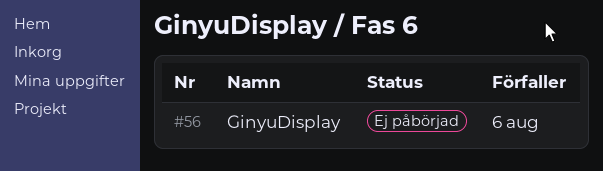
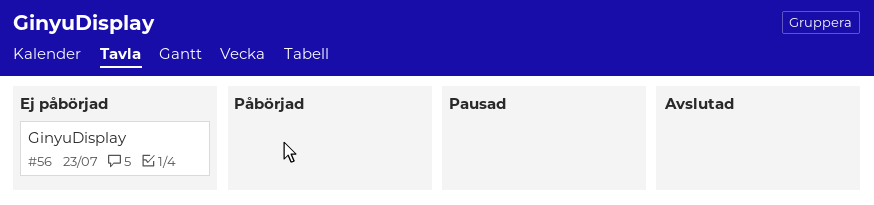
#56, due: Aug 6 -> Jul 23

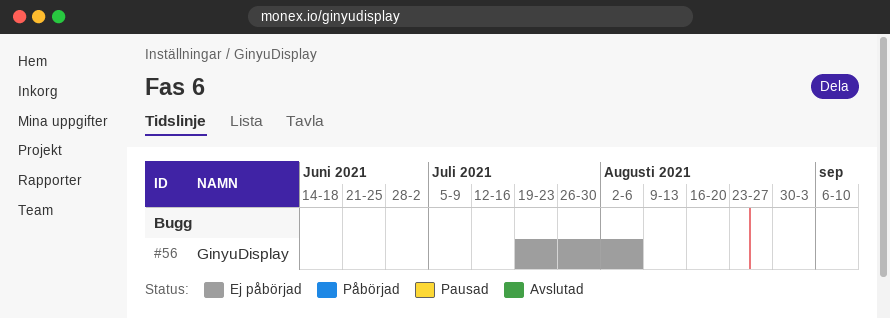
#56, due: Jul 23 -> Aug 6

